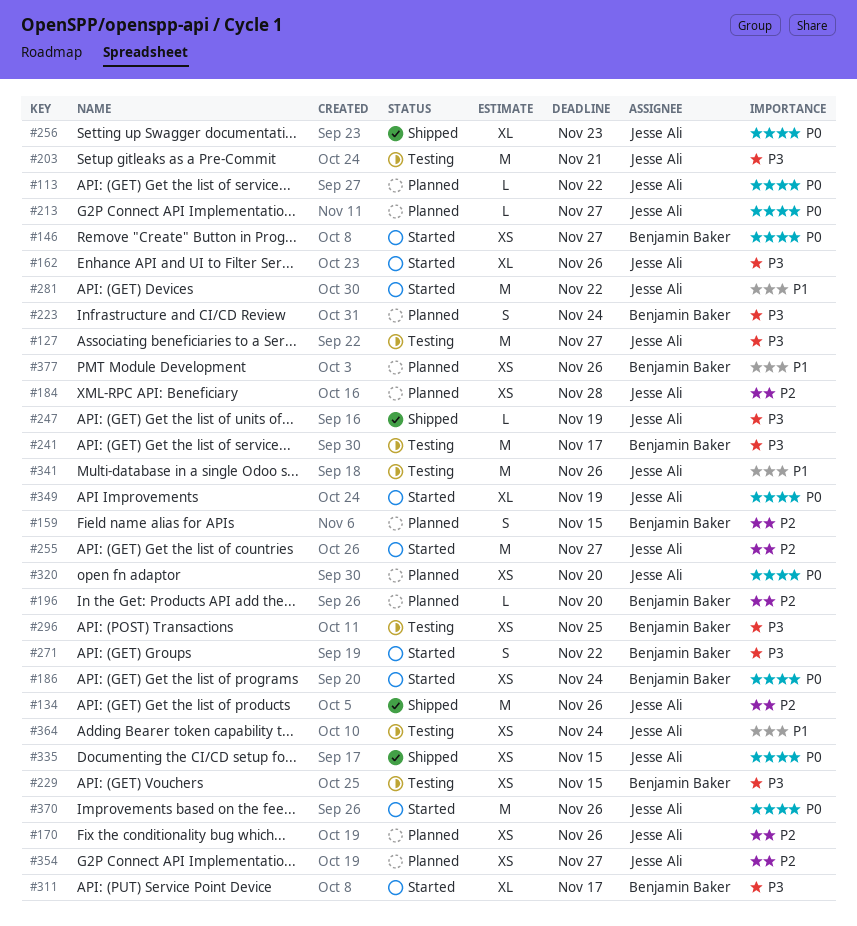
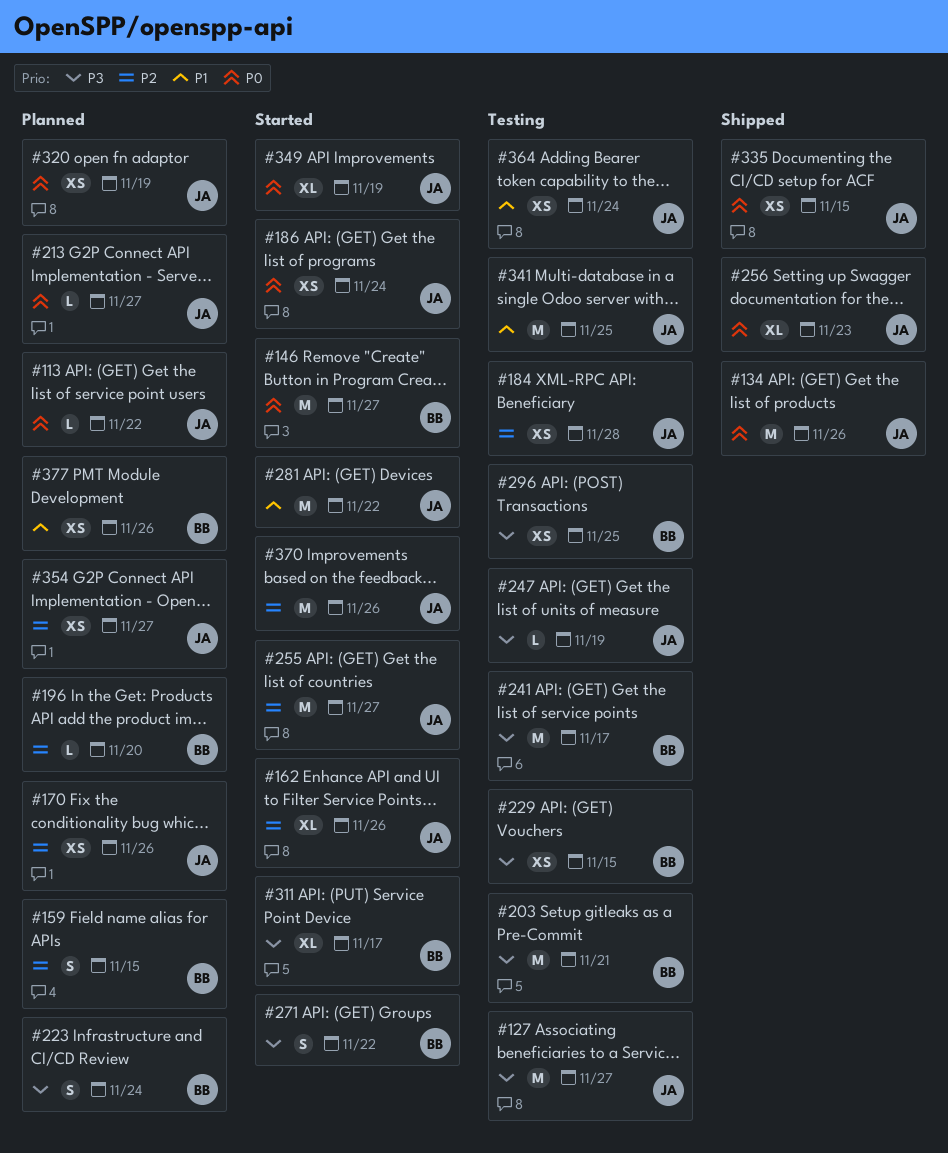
#134, priority: P2 -> P0
#146, estimate: XS -> M
#162, priority: P3 -> P2
#184, status: Planned -> Testing
#186, owner: Benjamin Baker -> Jesse Ali
#203, owner: Jesse Ali -> Benjamin Baker
#247, status: Shipped -> Testing
#320, due: Nov 20 -> Nov 19
#341, due: Nov 26 -> Nov 25
#370, priority: P0 -> P2

